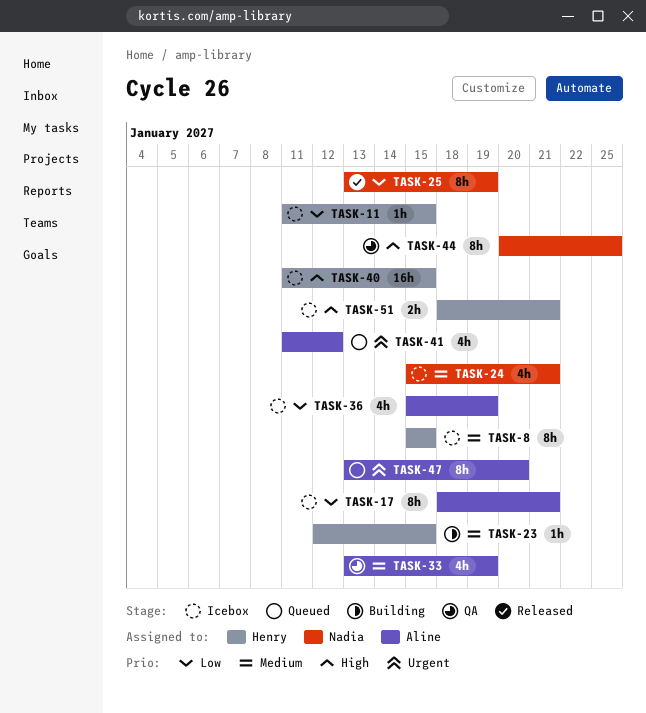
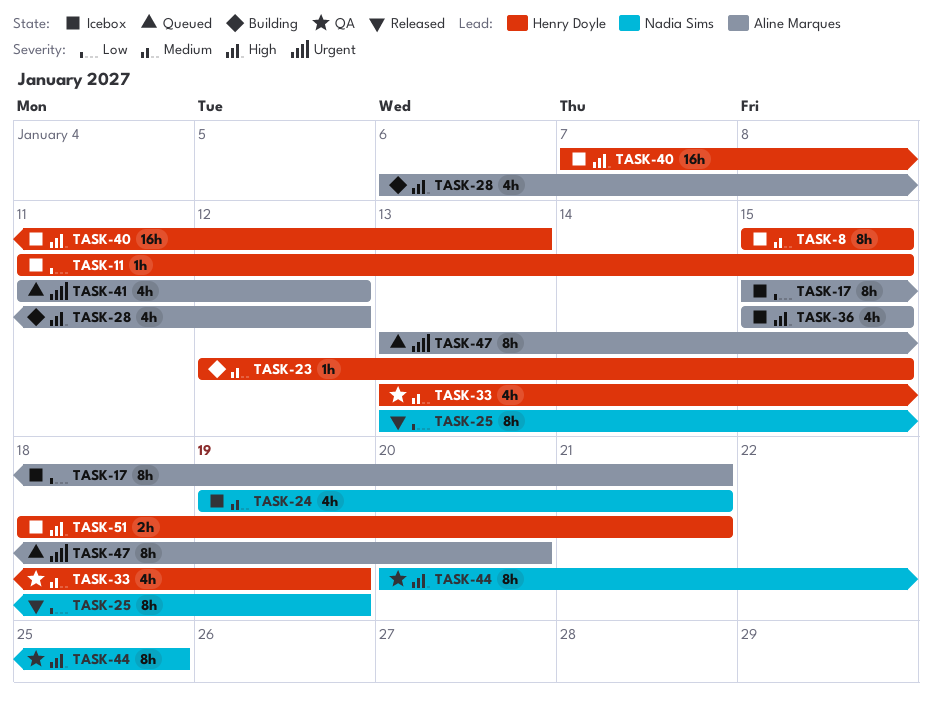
TASK-17, start: Jan 18 -> Jan 15
TASK-24, start: Jan 15 -> Jan 19
TASK-28: none -> present
TASK-33, owner: Aline Marques -> Henry Doyle
TASK-36, priority: Low -> High
TASK-36, due: Jan 19 -> Jan 15
TASK-40, start: Jan 11 -> Jan 7
TASK-40, due: Jan 15 -> Jan 13

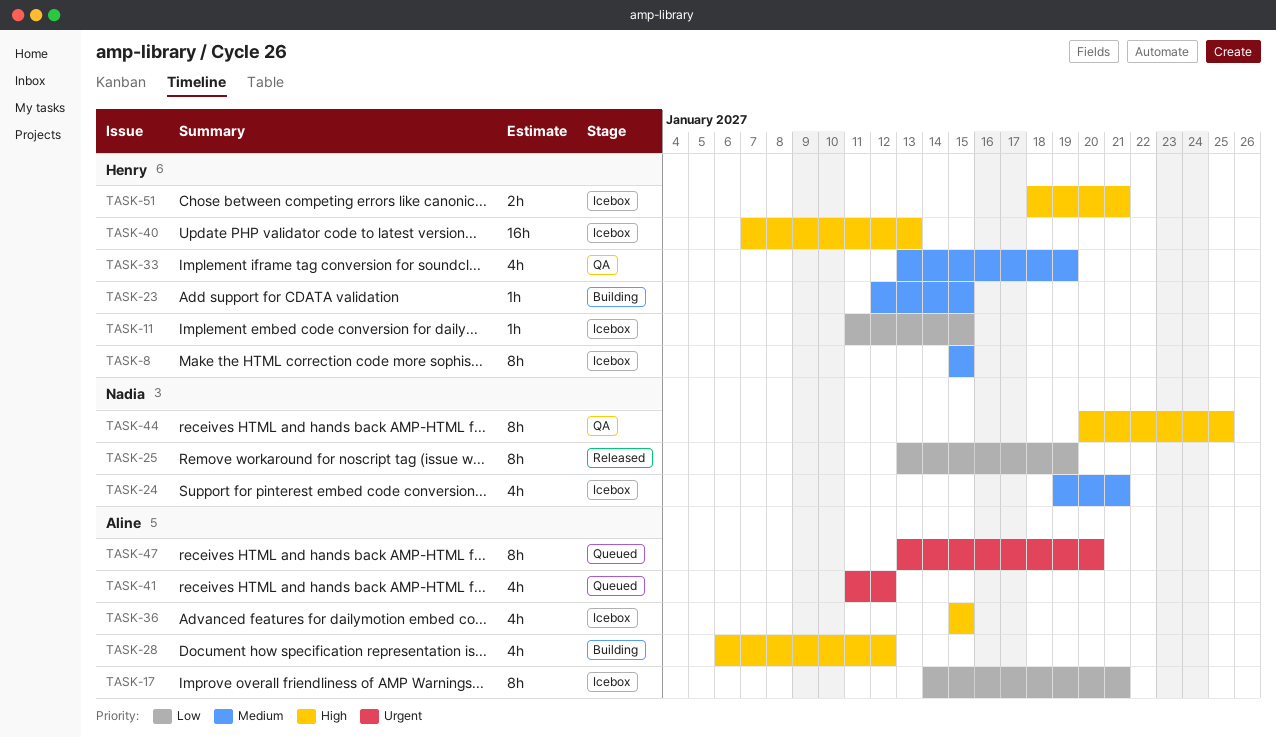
TASK-17, start: Jan 15 -> Jan 14

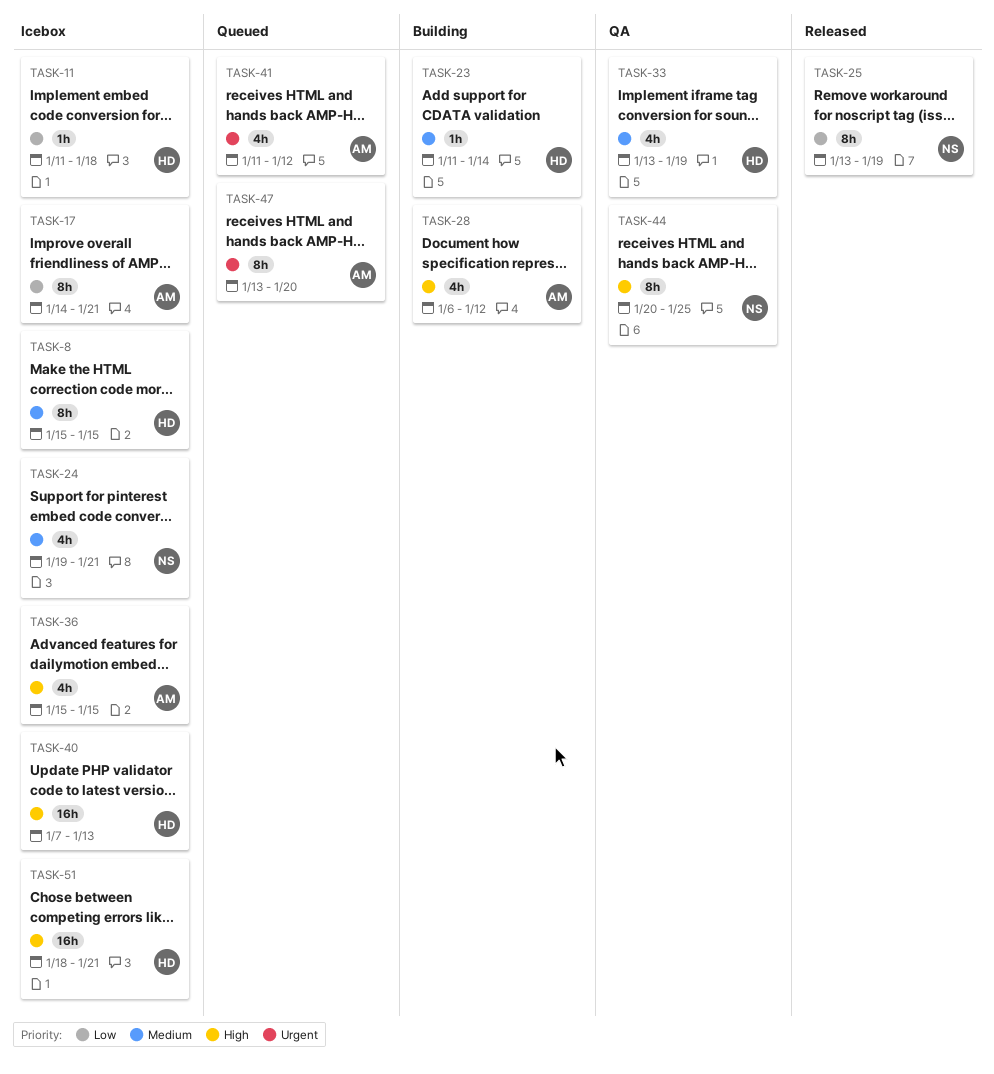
TASK-11, due: Jan 15 -> Jan 18
TASK-23, start: Jan 12 -> Jan 11
TASK-23, due: Jan 15 -> Jan 14
TASK-51, estimate: 2h -> 16h

